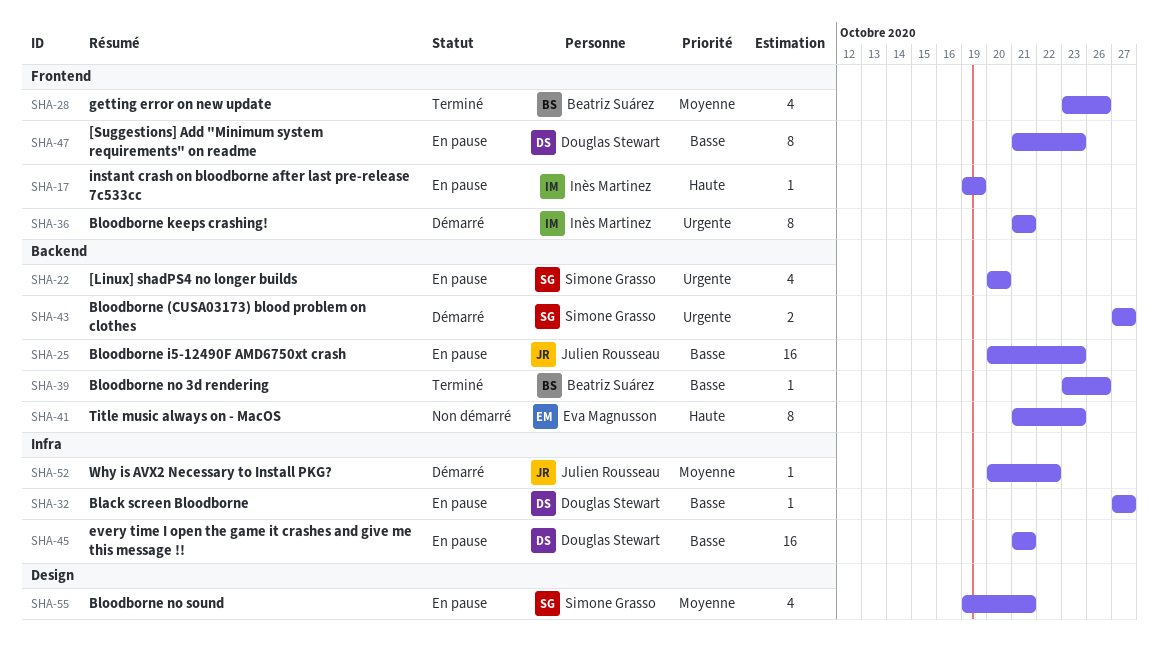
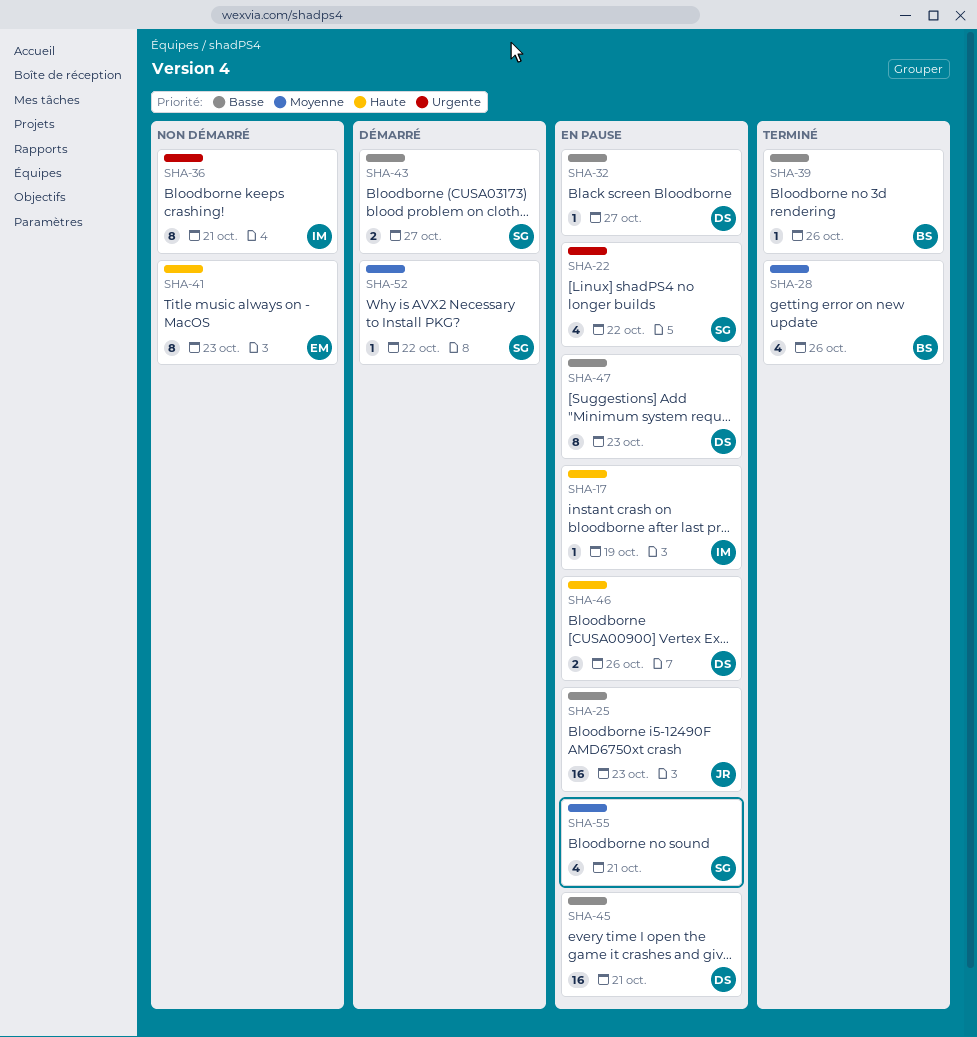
SHA-22, due: Oct 20 -> Oct 22
SHA-36, status: Démarré -> Non démarré
SHA-43, priority: Urgente -> Basse
SHA-46: none -> present
SHA-52, owner: Julien Rousseau -> Simone Grasso

